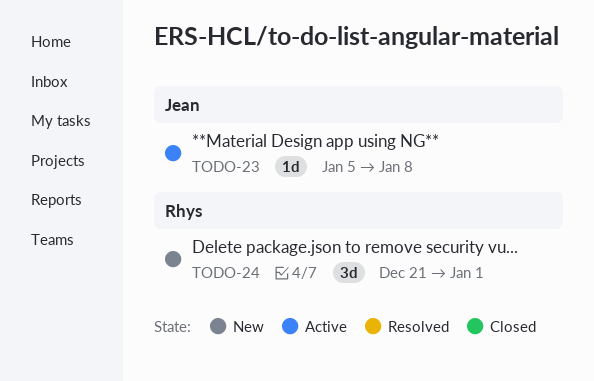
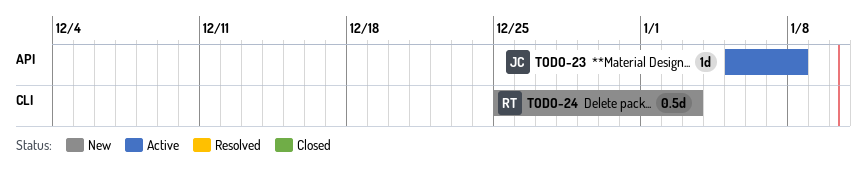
TODO-24, estimate: 3d -> 0.5d
TODO-24, start: Dec 21 -> Dec 25
TODO-24, due: Jan 1 -> Jan 3

